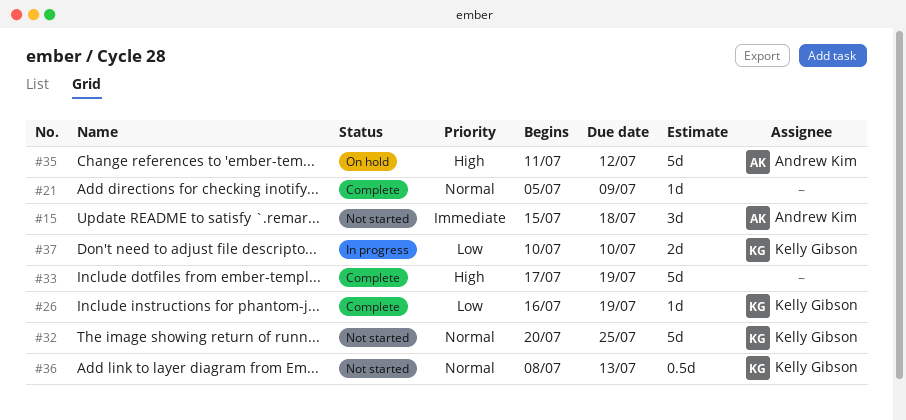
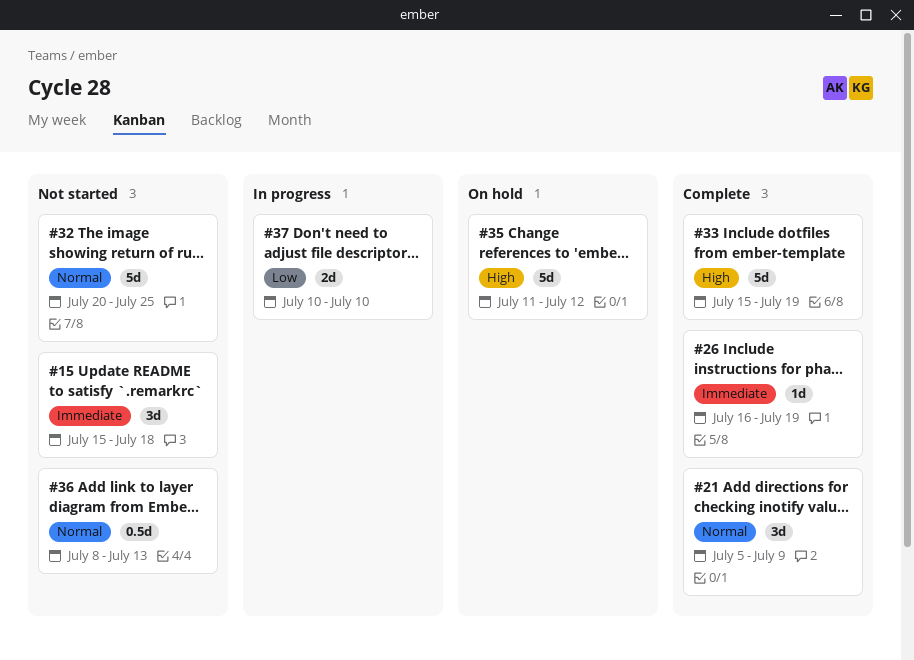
#21, estimate: 1d -> 3d
#26, priority: Low -> Immediate
#33, start: Jul 17 -> Jul 15

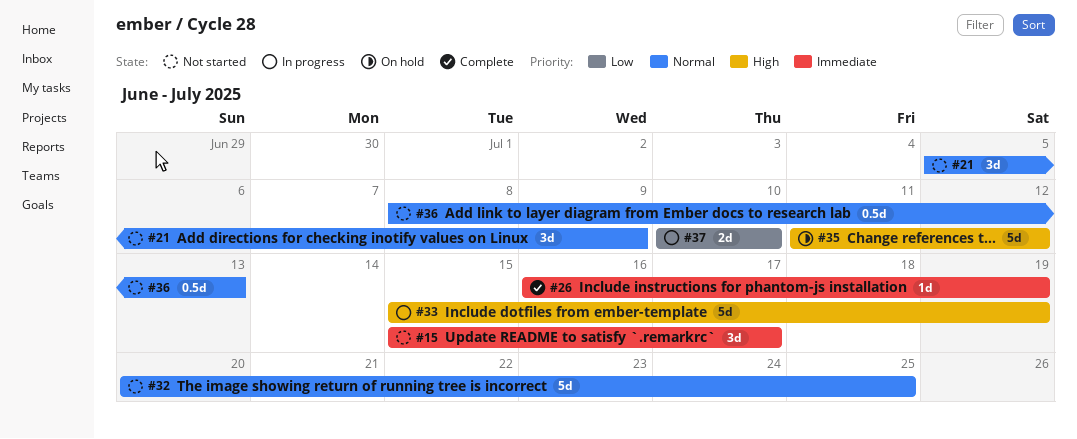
#15, due: Jul 18 -> Jul 17
#21, status: Complete -> Not started
#33, status: Complete -> In progress

